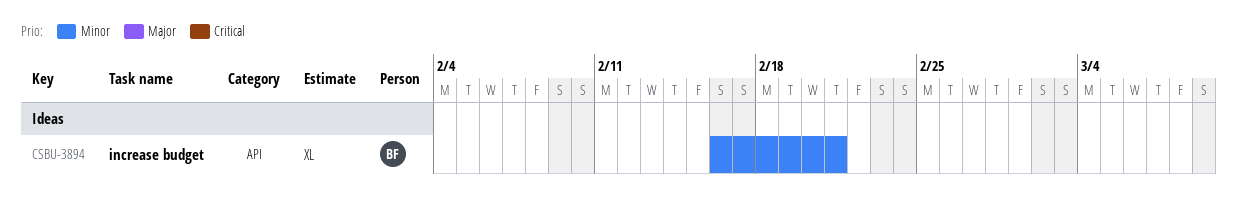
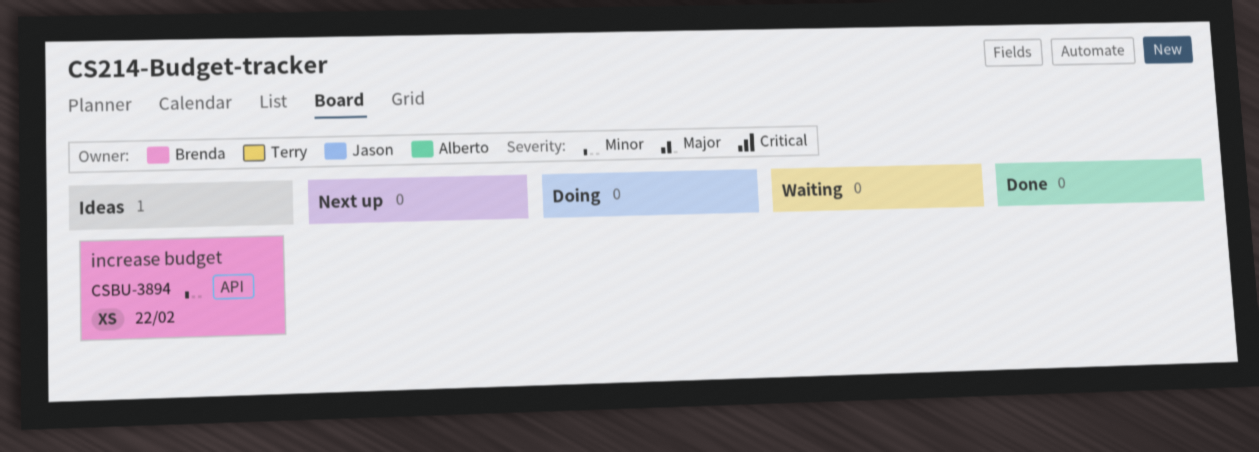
CSBU-3894, estimate: XL -> XS
CSBU-3894, due: Feb 21 -> Feb 22

